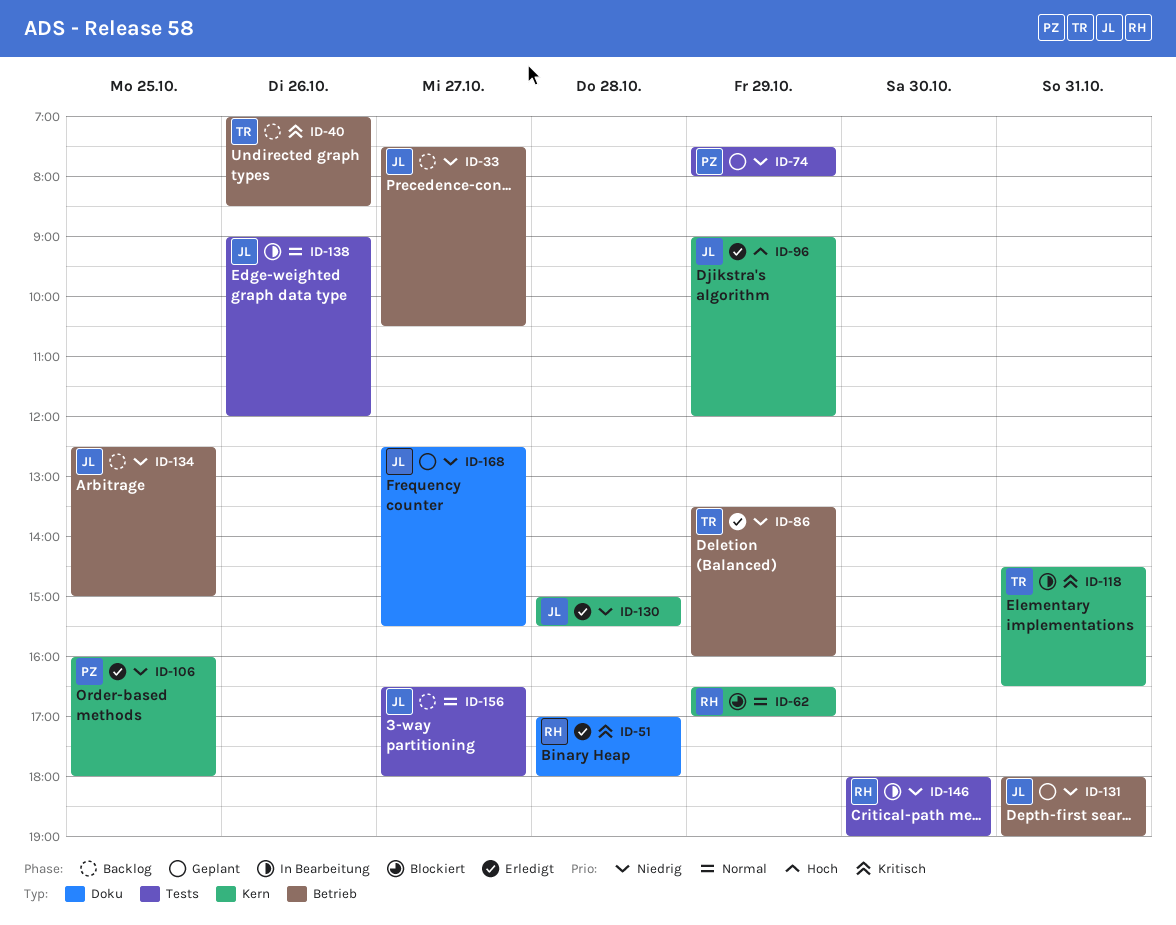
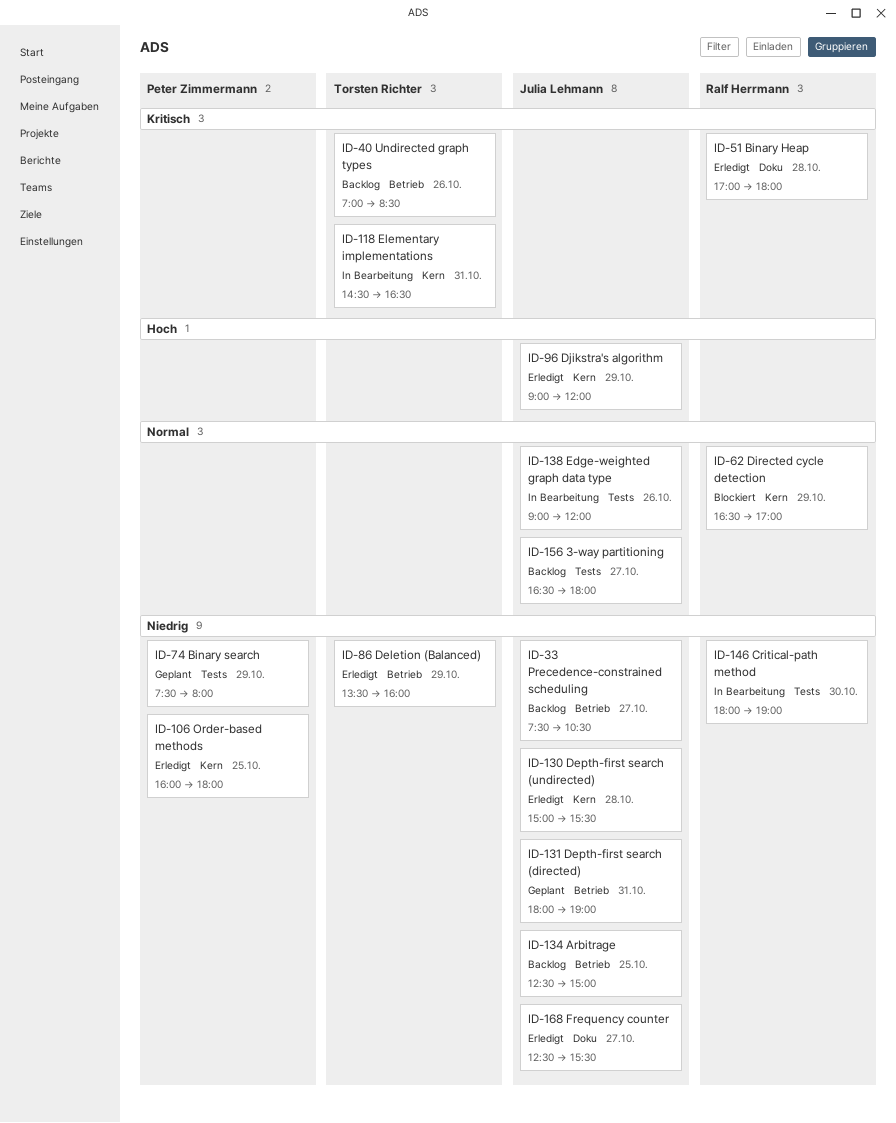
ID-168, status: Geplant -> Erledigt

